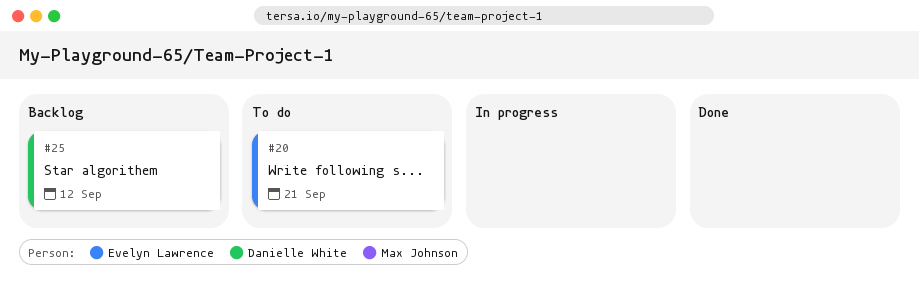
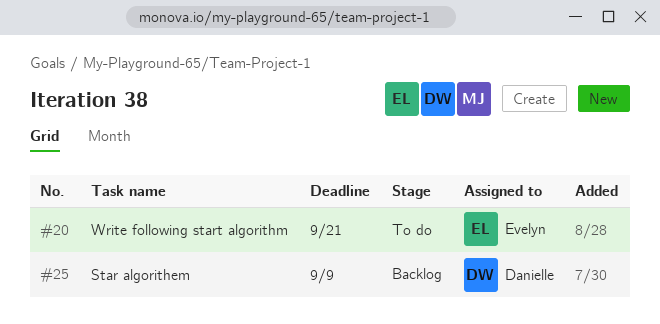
#25, due: Sep 12 -> Sep 9

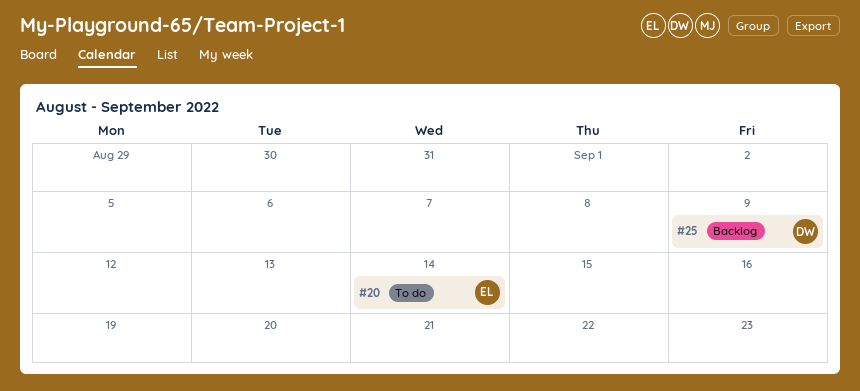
#20, due: Sep 21 -> Sep 14

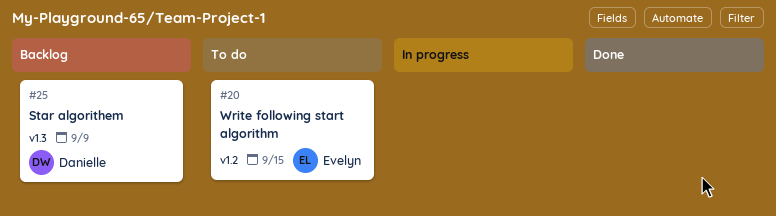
#20, due: Sep 14 -> Sep 15

